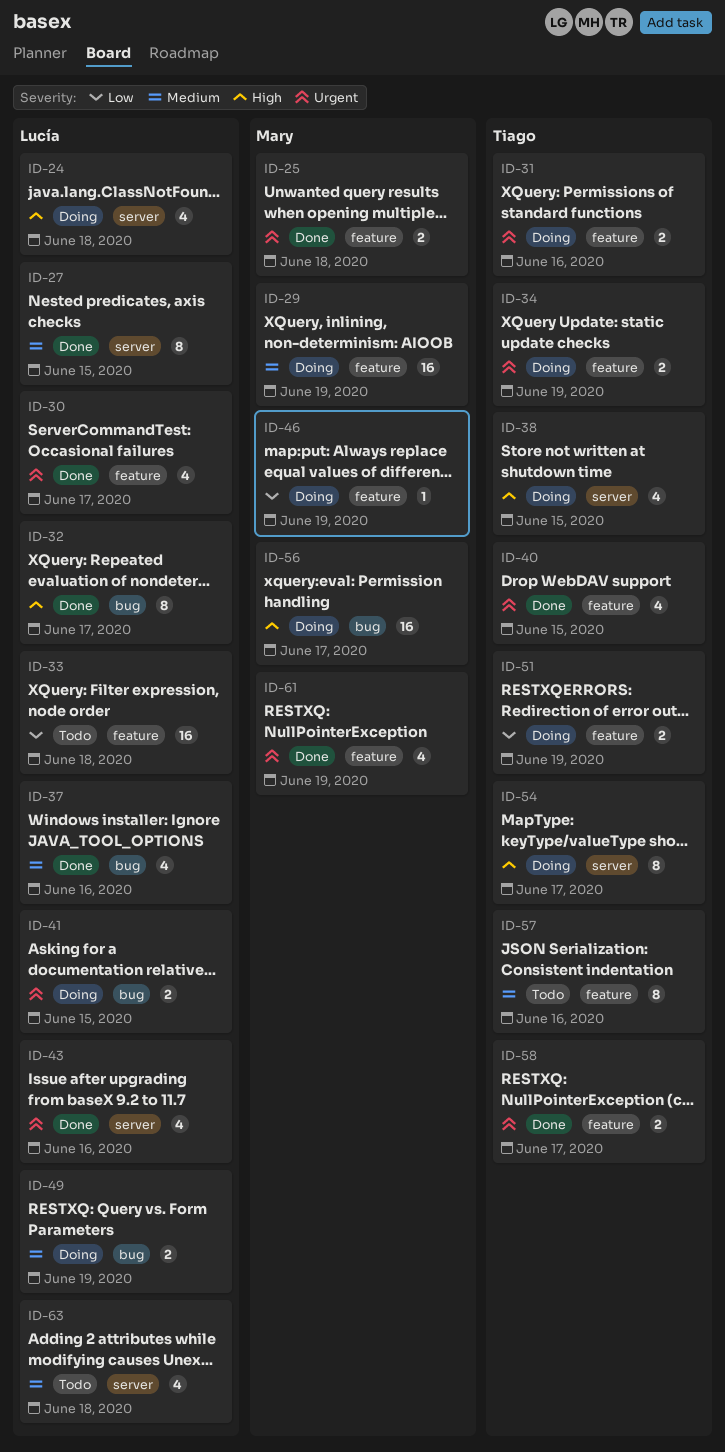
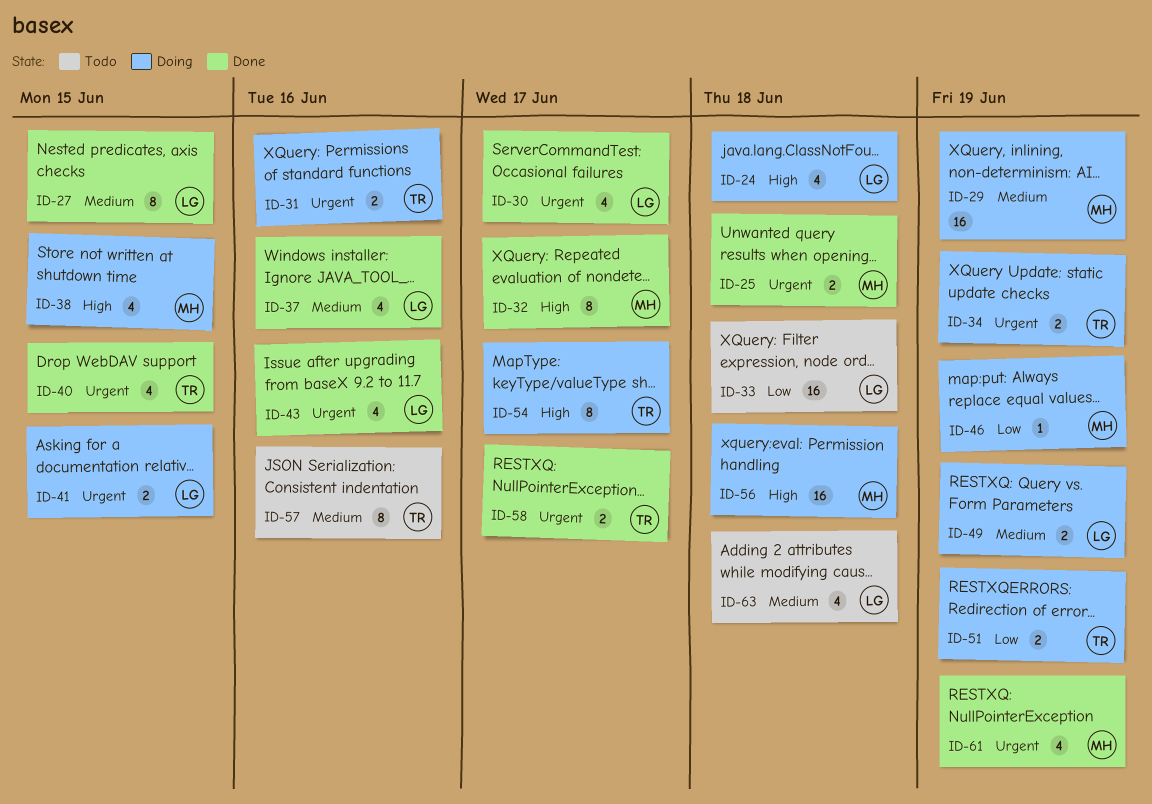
ID-32, owner: Lucía -> Mary
ID-38, owner: Tiago -> Mary
ID-56, due: Jun 17 -> Jun 18

